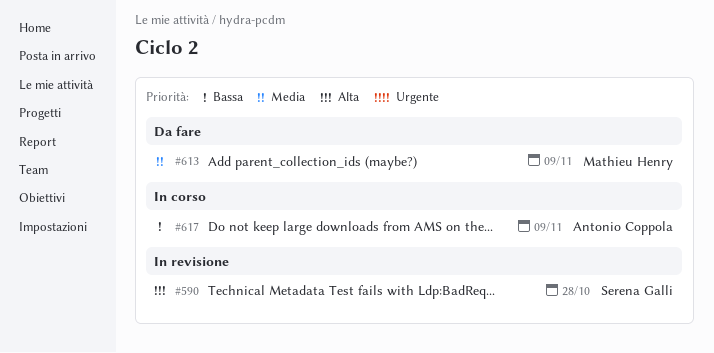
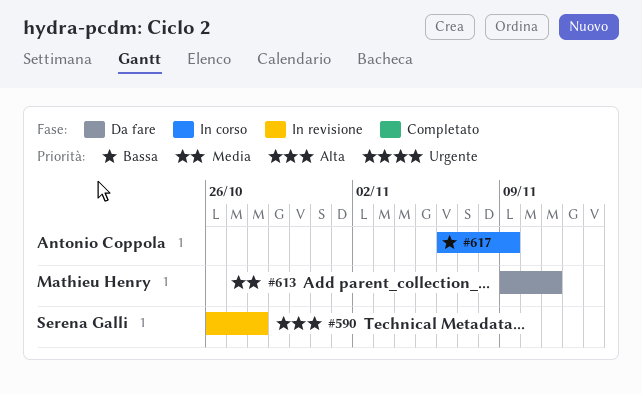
#613, due: Nov 9 -> Nov 11

